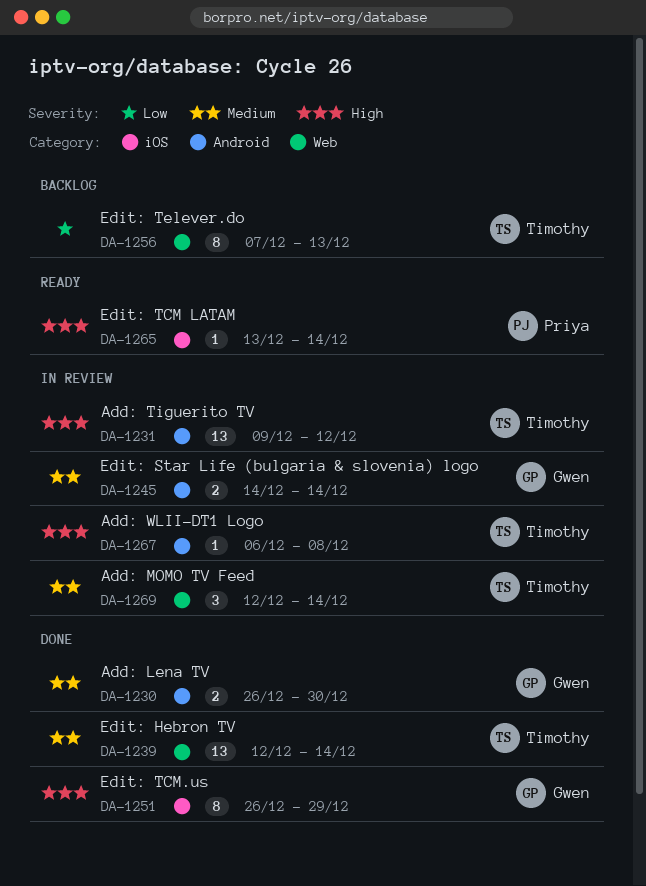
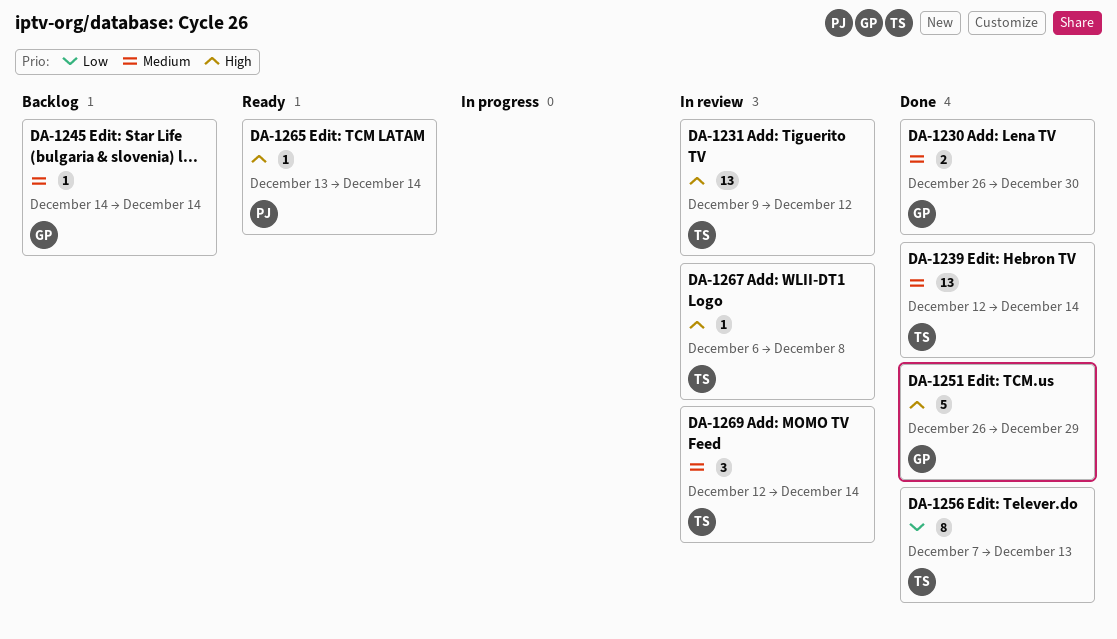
DA-1245, status: In review -> Backlog
DA-1245, estimate: 2 -> 1
DA-1251, estimate: 8 -> 5
DA-1256, status: Backlog -> Done

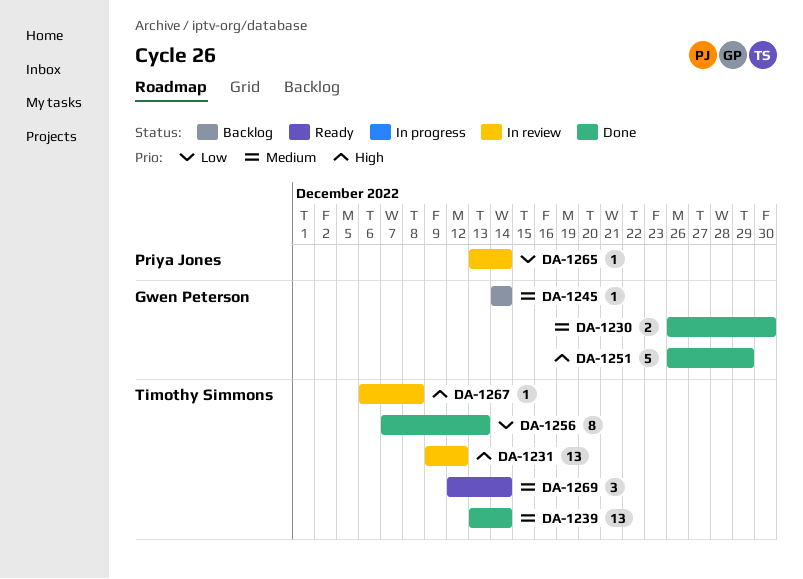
DA-1239, start: Dec 12 -> Dec 13
DA-1265, status: Ready -> In review
DA-1265, priority: High -> Low
DA-1269, status: In review -> Ready

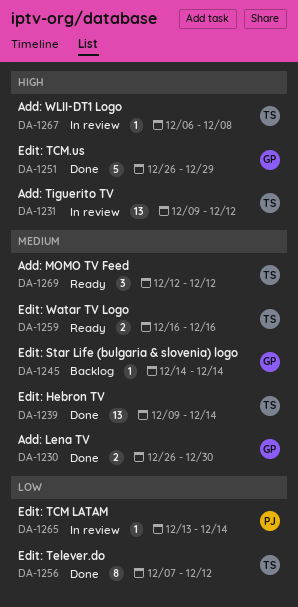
DA-1239, start: Dec 13 -> Dec 9
DA-1256, due: Dec 13 -> Dec 12
DA-1259: none -> present
DA-1269, due: Dec 14 -> Dec 12

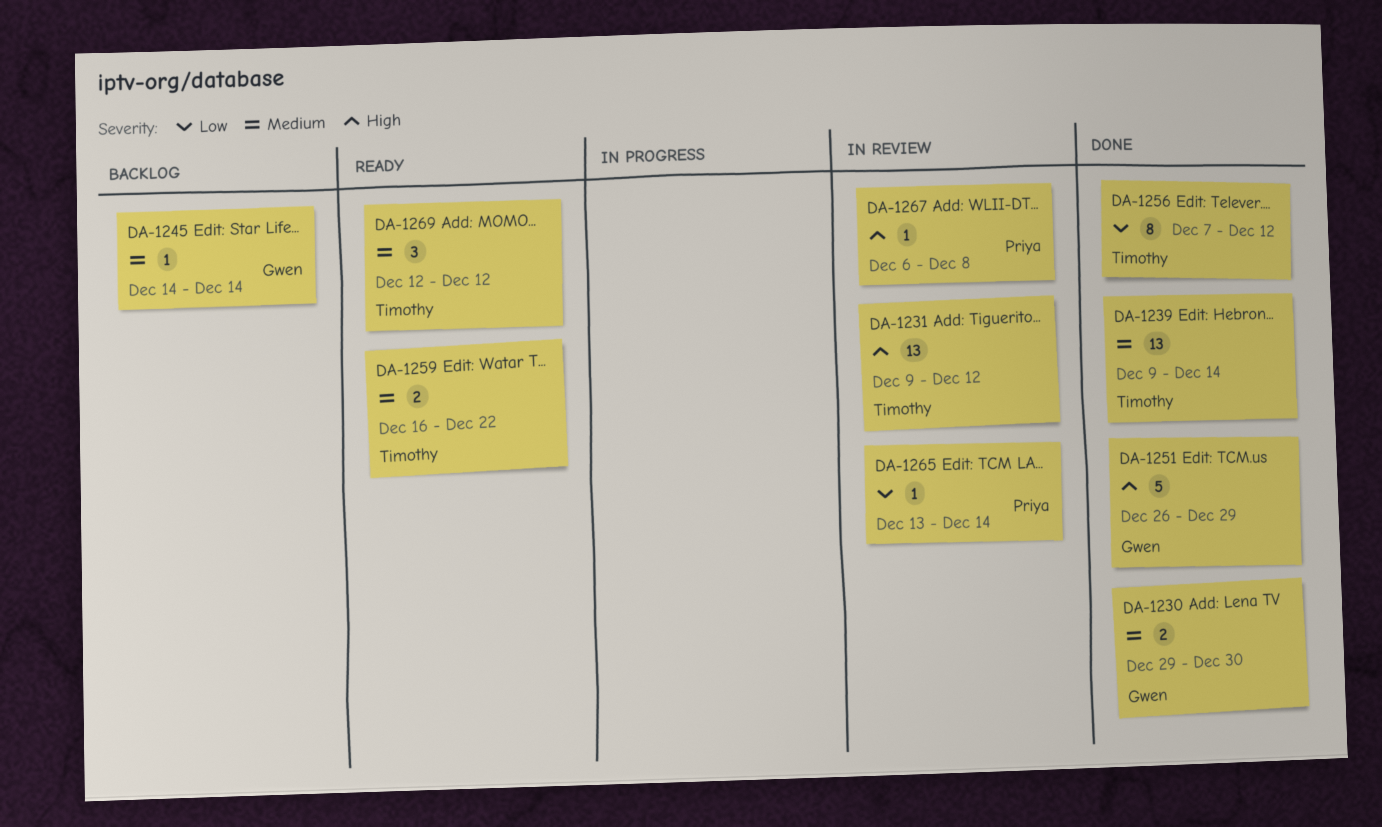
DA-1230, start: Dec 26 -> Dec 29
DA-1259, due: Dec 16 -> Dec 22
DA-1267, owner: Timothy -> Priya

